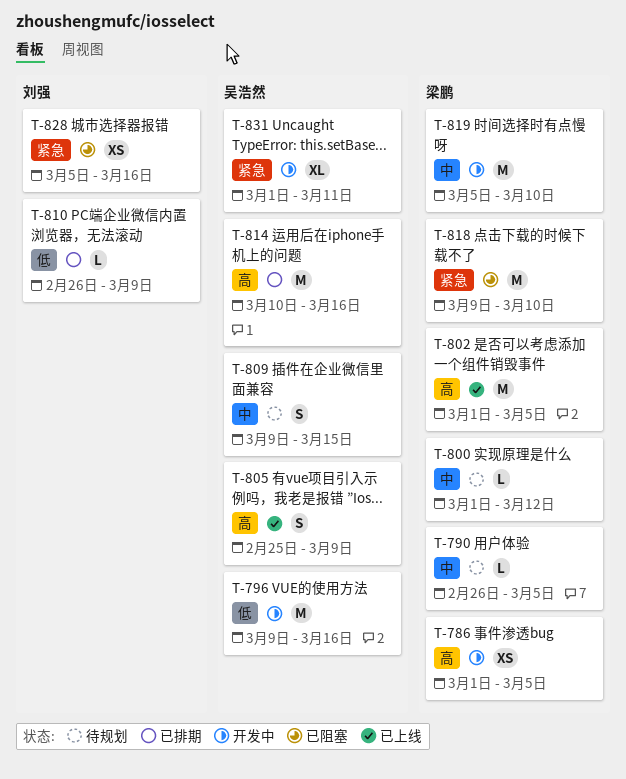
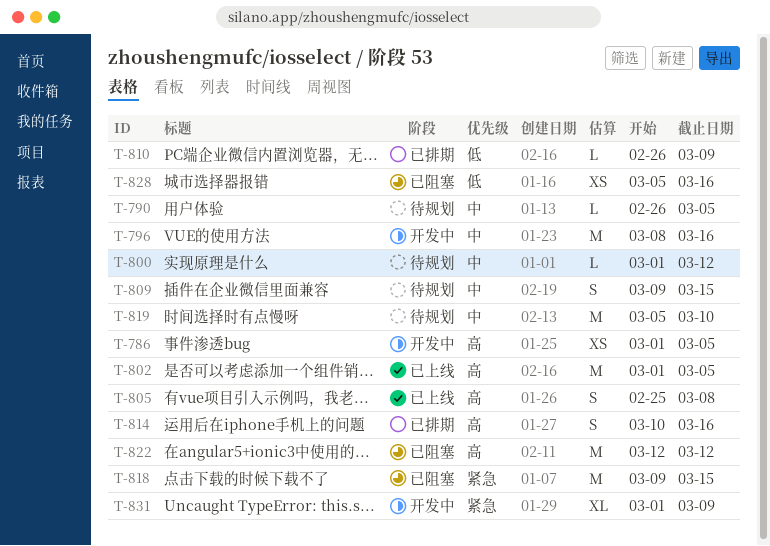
T-796, priority: 低 -> 中
T-796, start: Mar 9 -> Mar 8
T-805, due: Mar 9 -> Mar 8
T-814, estimate: M -> S
T-818, due: Mar 10 -> Mar 15
T-819, status: 开发中 -> 待规划
T-822: none -> present
T-828, priority: 紧急 -> 低
T-831, due: Mar 11 -> Mar 9

